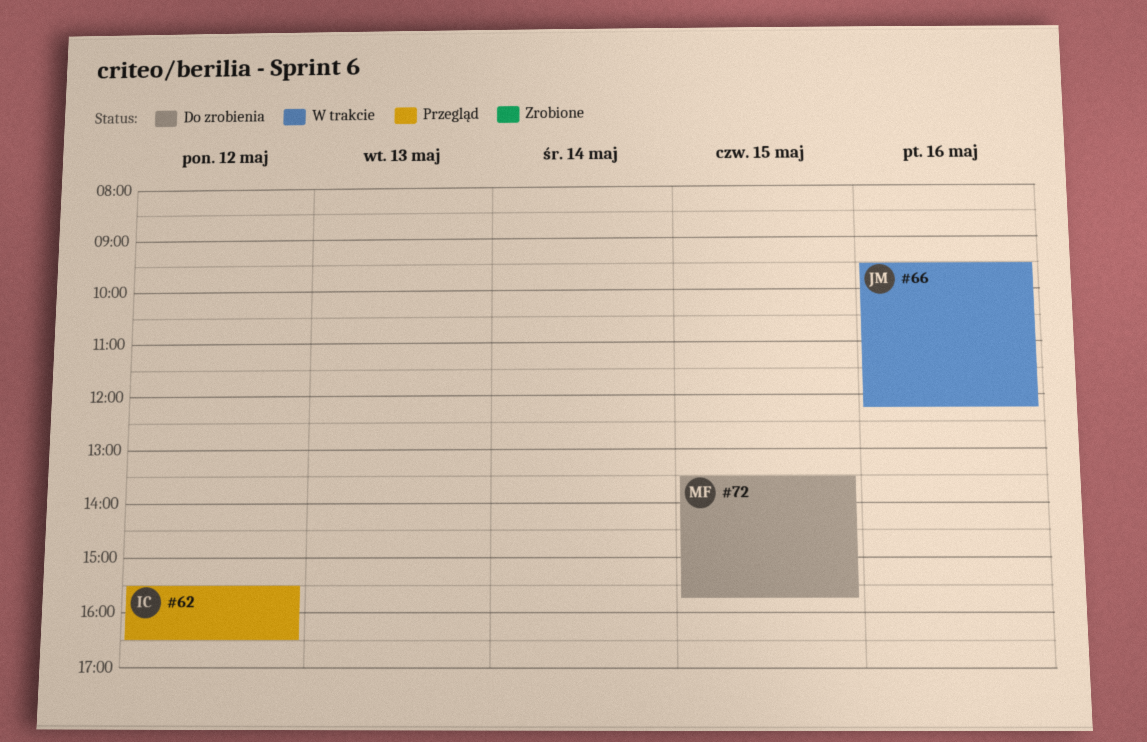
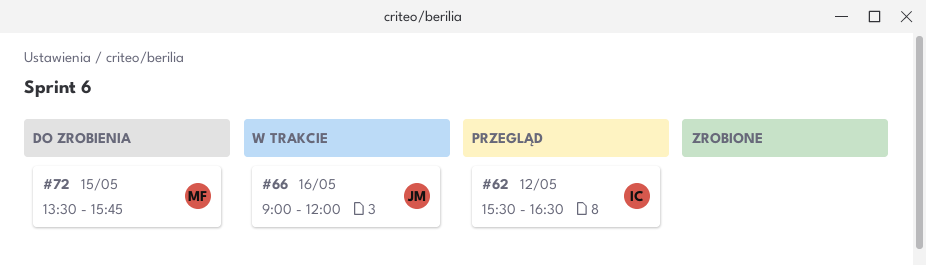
#66, begins: 09:30 -> 09:00
#66, ends: 12:15 -> 12:00

